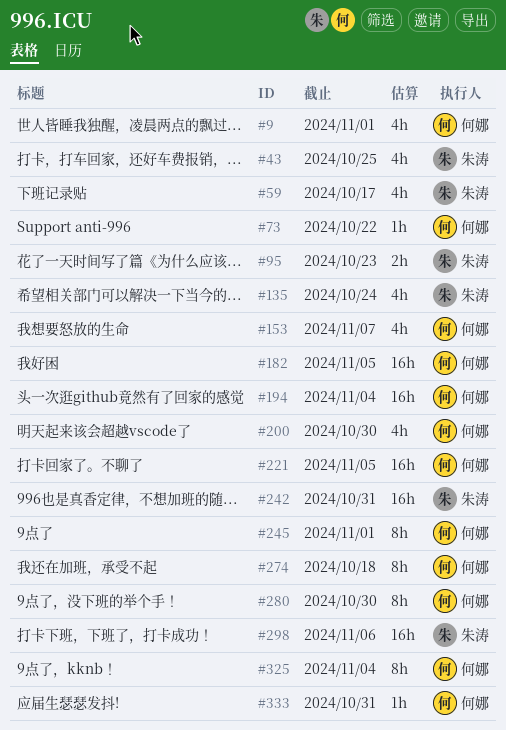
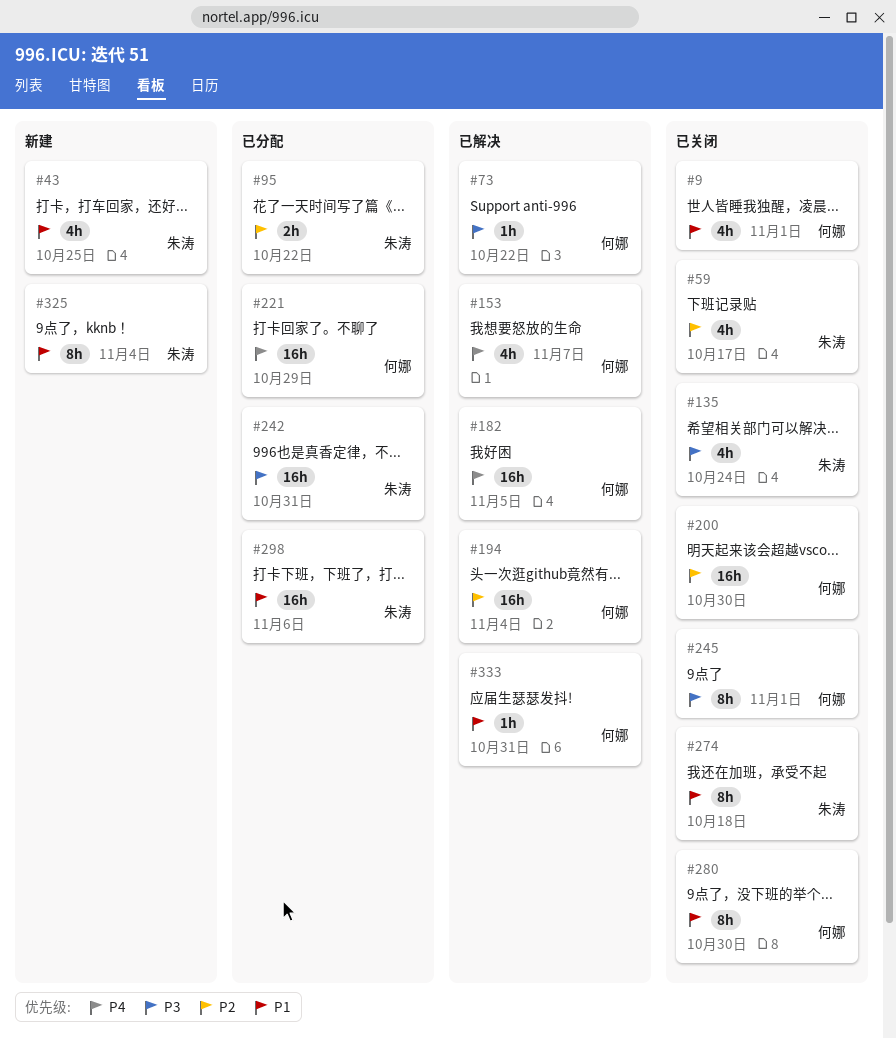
#95, due: Oct 23 -> Oct 22
#200, estimate: 4h -> 16h
#221, due: Nov 5 -> Oct 29
#274, owner: 何娜 -> 朱涛
#325, owner: 何娜 -> 朱涛

